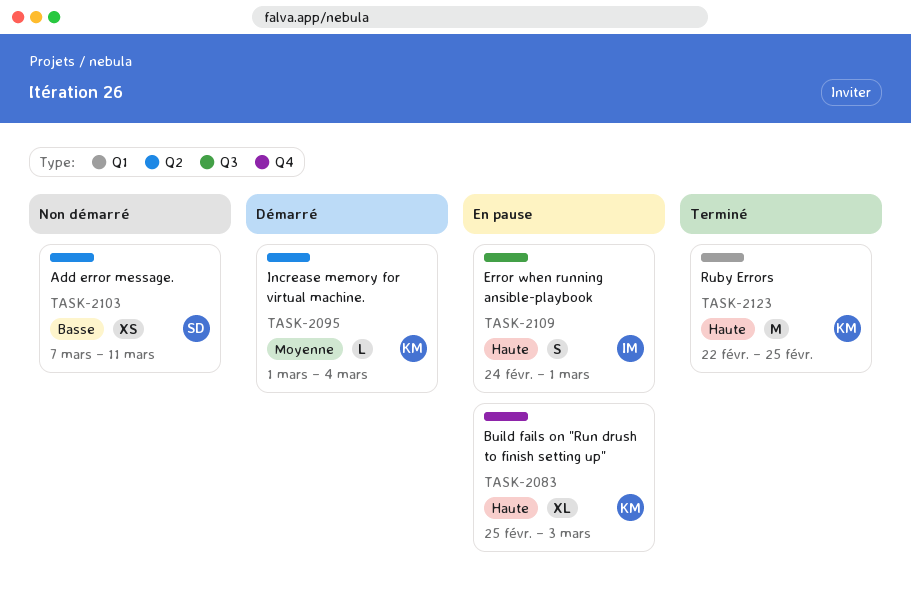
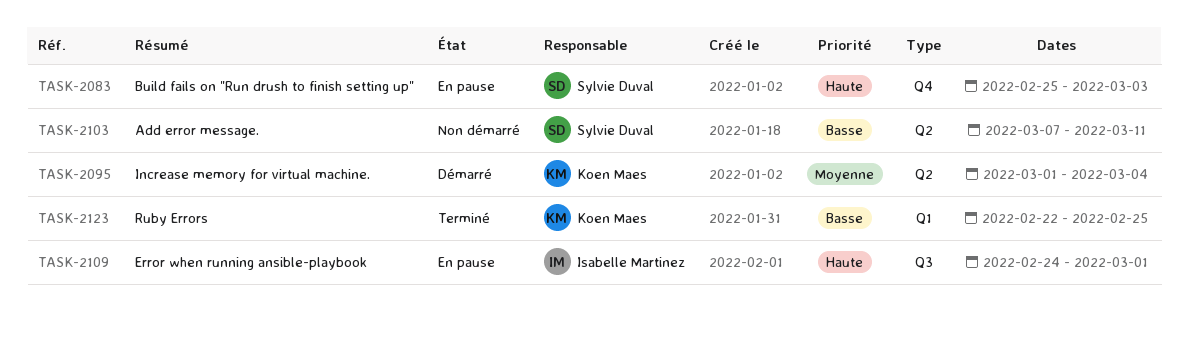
TASK-2083, owner: Koen Maes -> Sylvie Duval
TASK-2123, priority: Haute -> Basse

